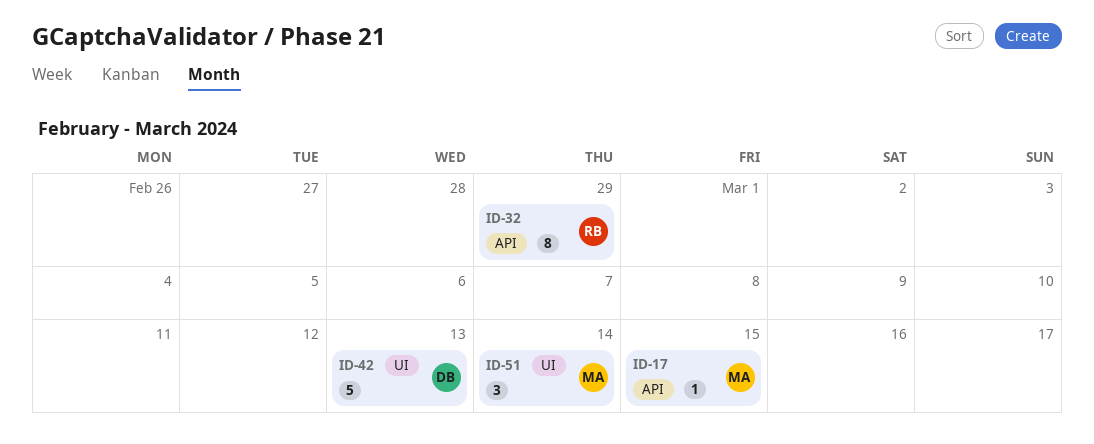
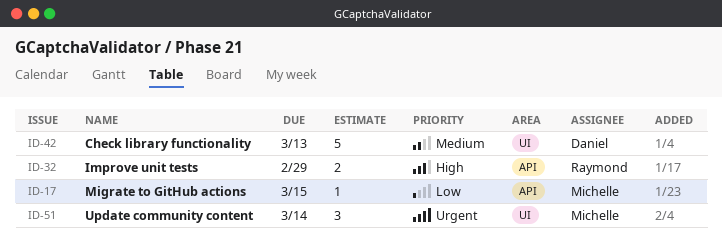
ID-32, estimate: 8 -> 2

